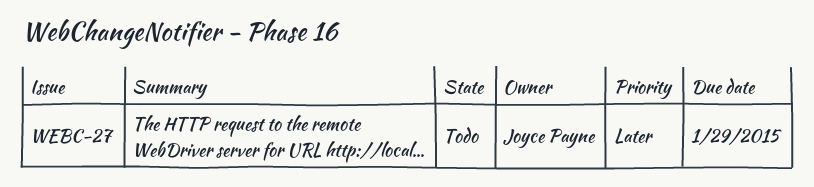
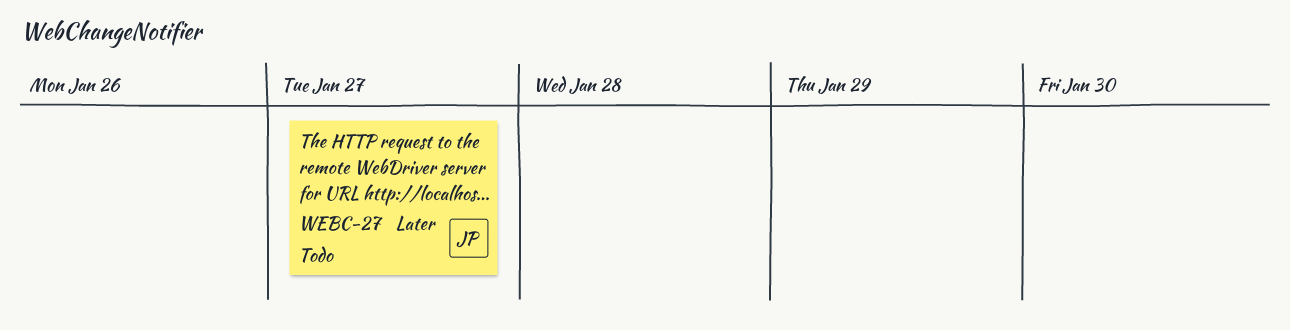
WEBC-27, due: Jan 29 -> Jan 27

